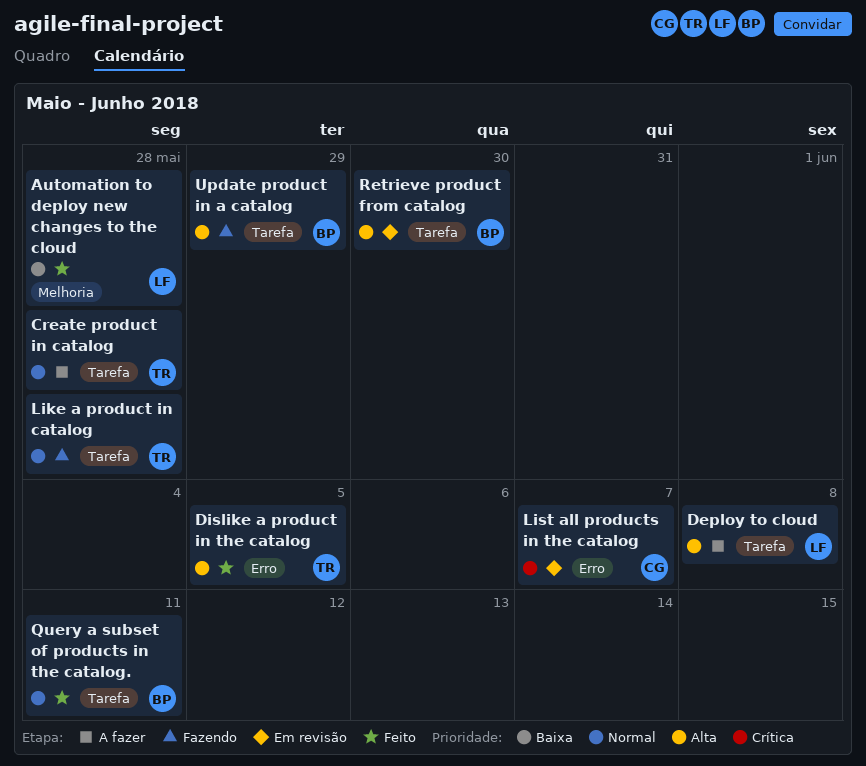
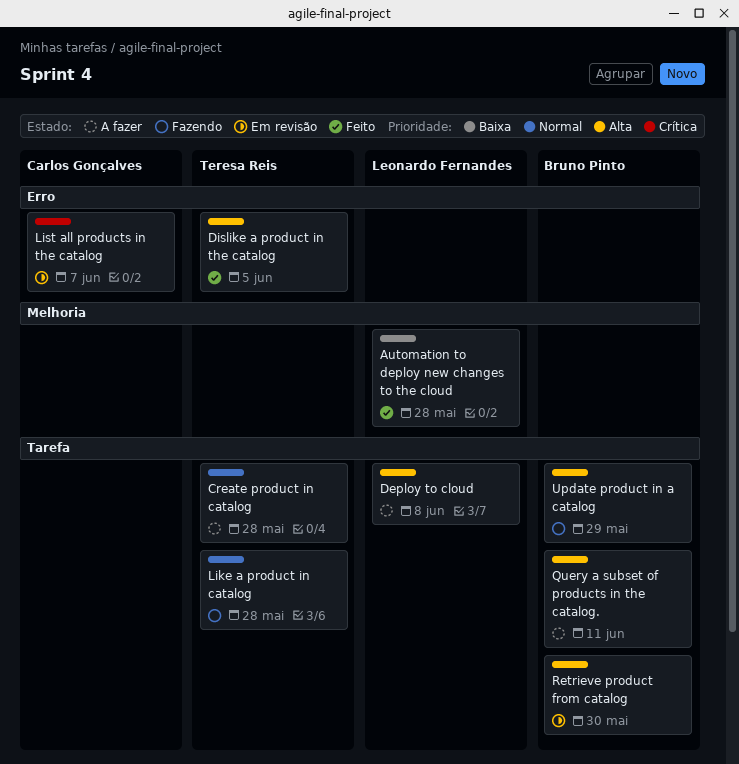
Query a subset of products in the catalog., status: Feito -> A fazer
Query a subset of products in the catalog., priority: Normal -> Alta

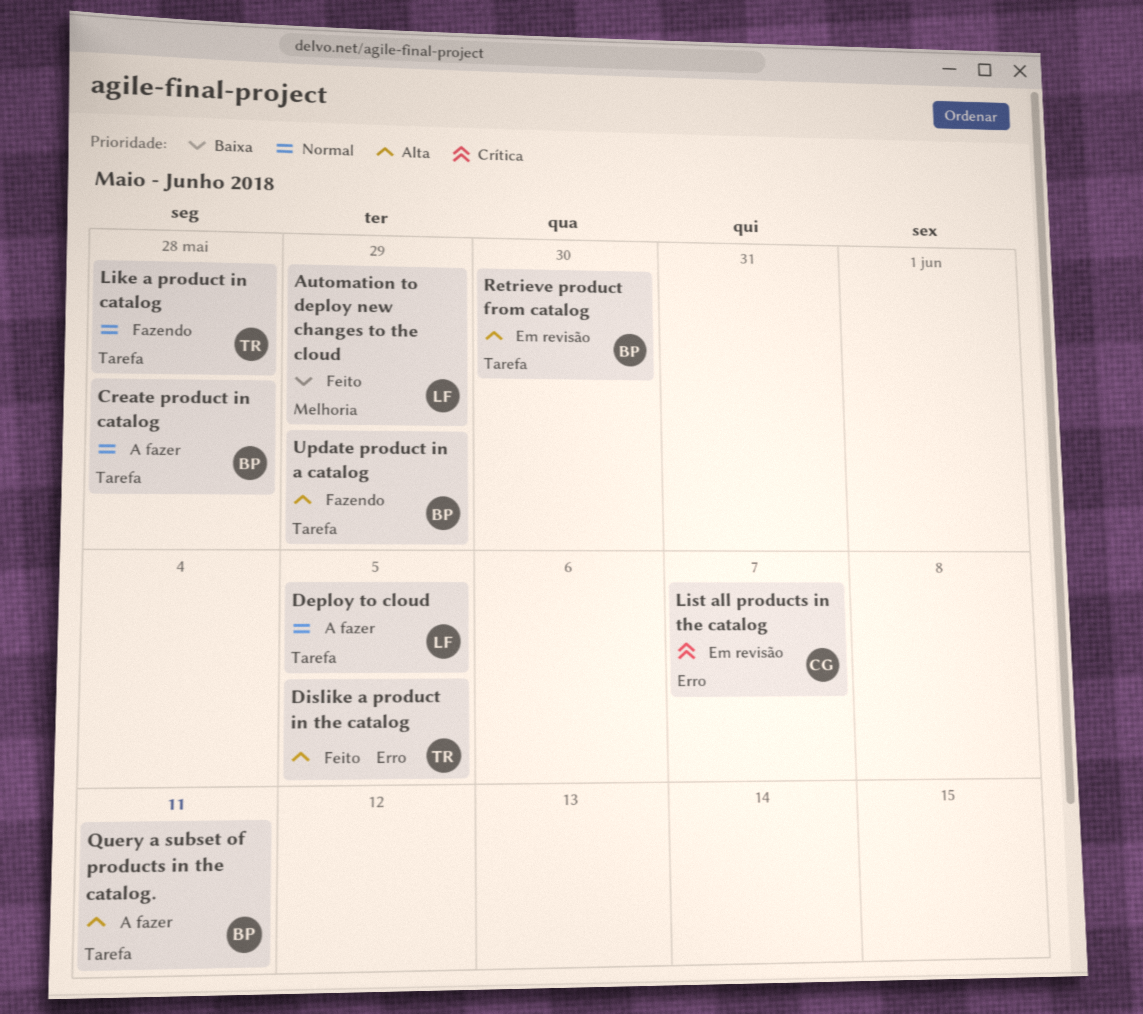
Automation to deploy new changes to the cloud, due: May 28 -> May 29
Create product in catalog, owner: Teresa Reis -> Bruno Pinto
Deploy to cloud, priority: Alta -> Normal
Deploy to cloud, due: Jun 8 -> Jun 5

